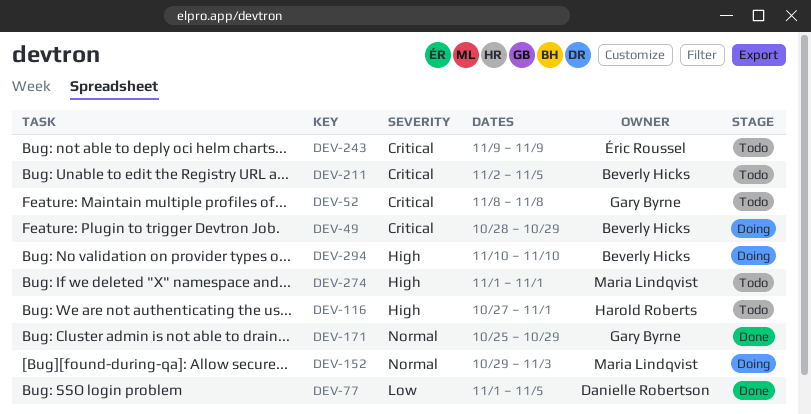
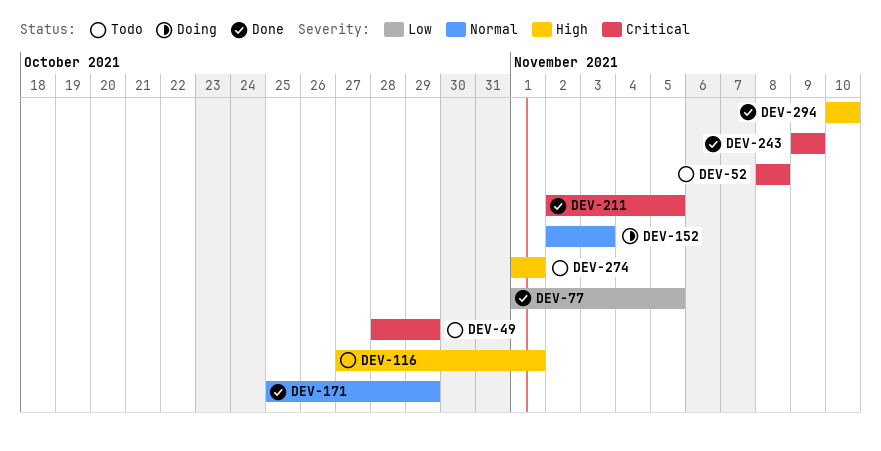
DEV-49, status: Doing -> Todo
DEV-152, start: Oct 29 -> Nov 2
DEV-211, status: Todo -> Done
DEV-243, status: Todo -> Done
DEV-294, status: Doing -> Done

